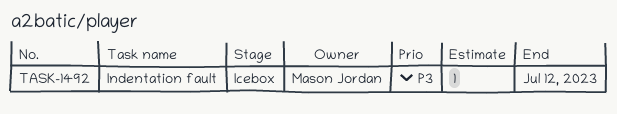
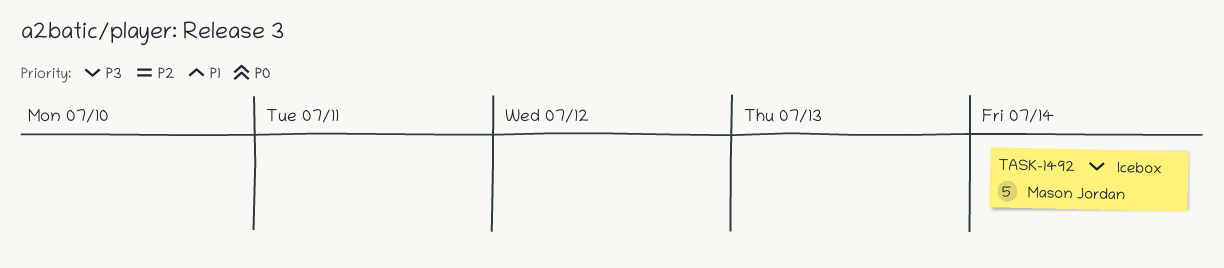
TASK-1492, estimate: 1 -> 5
TASK-1492, due: Jul 12 -> Jul 14

